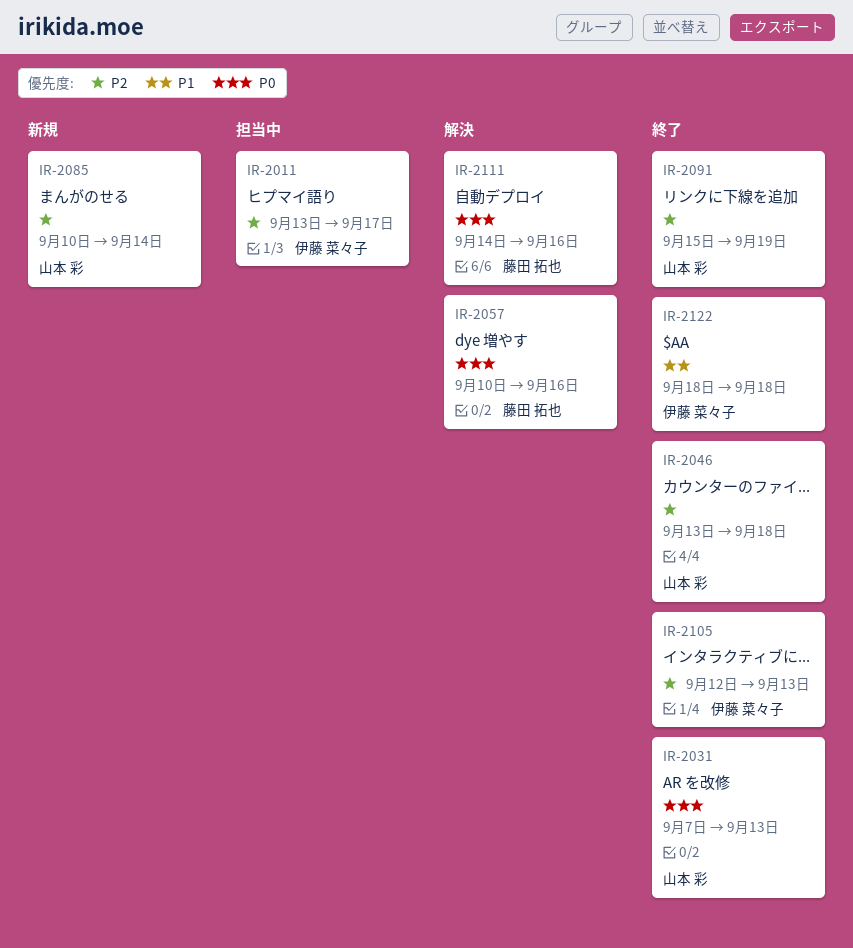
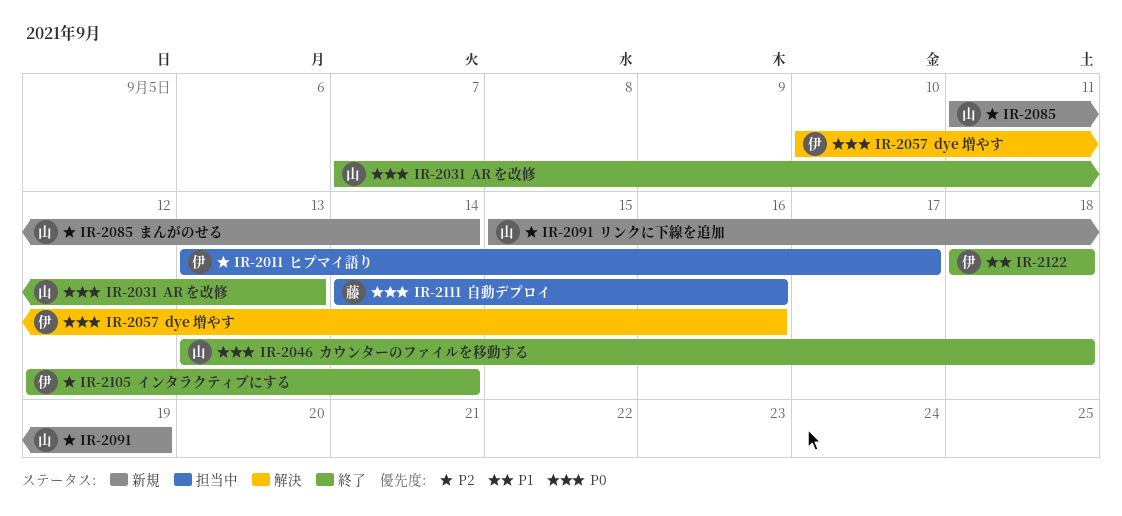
IR-2046, priority: P2 -> P0
IR-2057, owner: 藤田 拓也 -> 伊藤 菜々子
IR-2085, start: Sep 10 -> Sep 11
IR-2091, status: 終了 -> 新規
IR-2105, due: Sep 13 -> Sep 14
IR-2111, status: 解決 -> 担当中

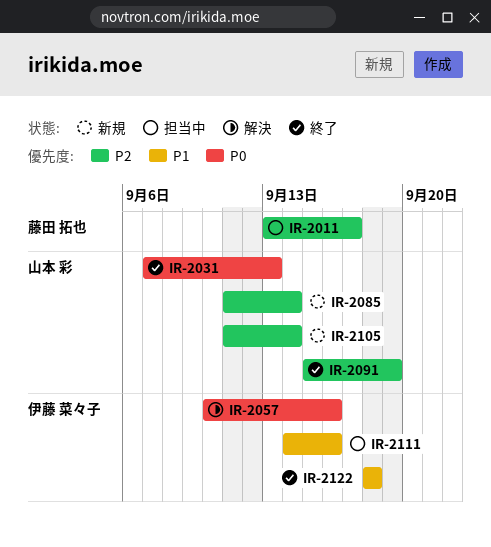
IR-2011, owner: 伊藤 菜々子 -> 藤田 拓也
IR-2046: present -> none
IR-2091, status: 新規 -> 終了
IR-2105, status: 終了 -> 新規
IR-2105, owner: 伊藤 菜々子 -> 山本 彩
IR-2105, start: Sep 12 -> Sep 11
IR-2111, owner: 藤田 拓也 -> 伊藤 菜々子
IR-2111, priority: P0 -> P1

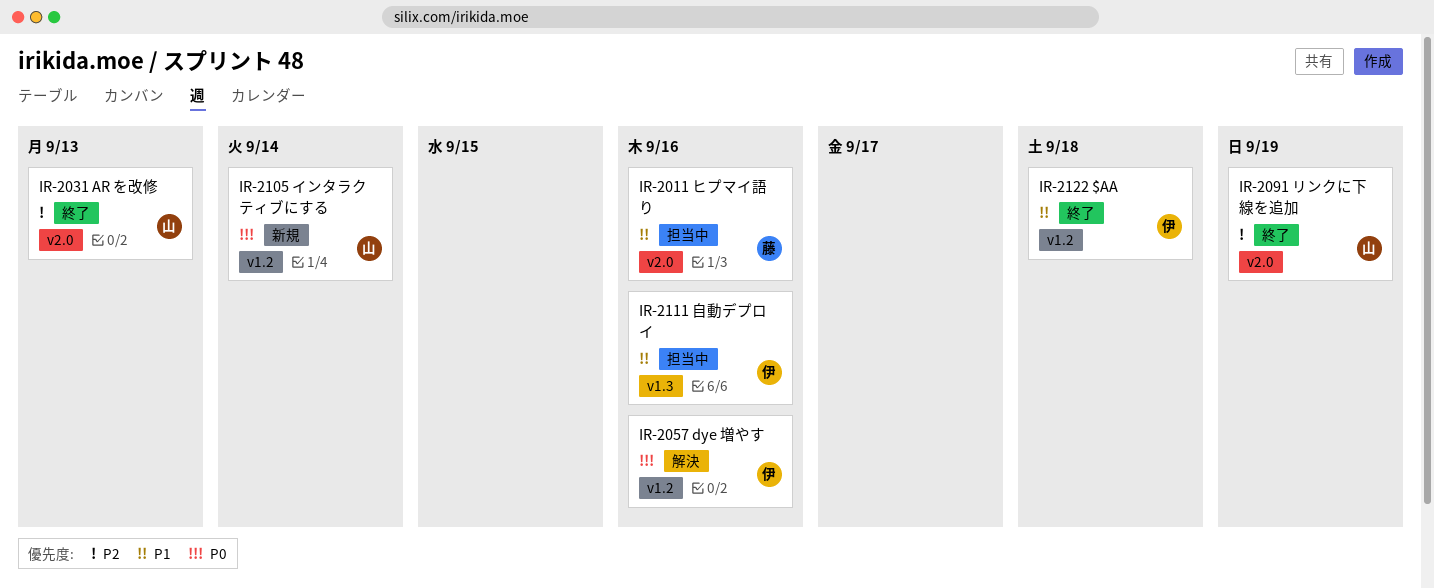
IR-2011, priority: P2 -> P1
IR-2011, due: Sep 17 -> Sep 16
IR-2031, priority: P0 -> P2
IR-2085: present -> none
IR-2105, priority: P2 -> P0

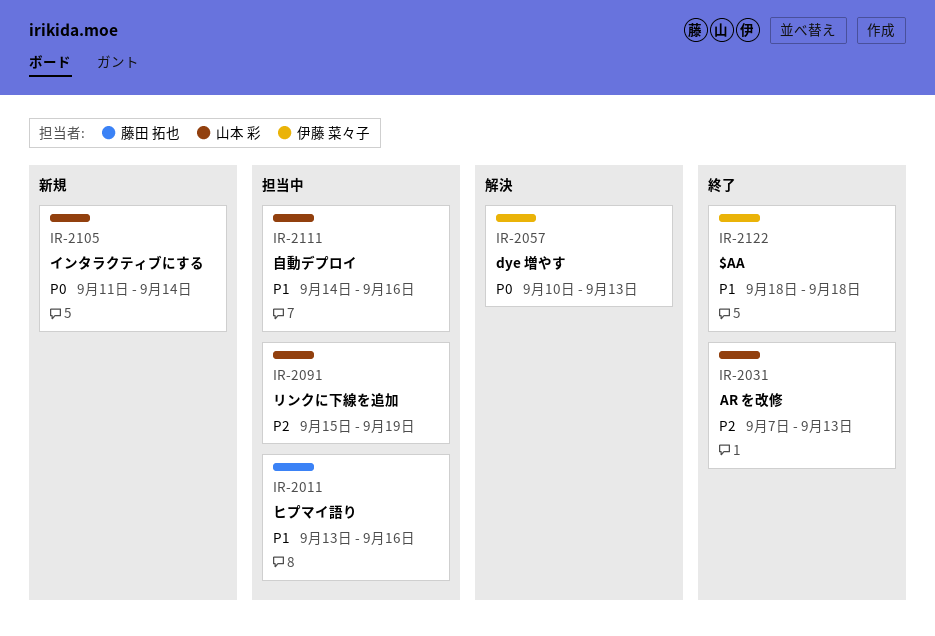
IR-2057, due: Sep 16 -> Sep 13
IR-2091, status: 終了 -> 担当中
IR-2111, owner: 伊藤 菜々子 -> 山本 彩

